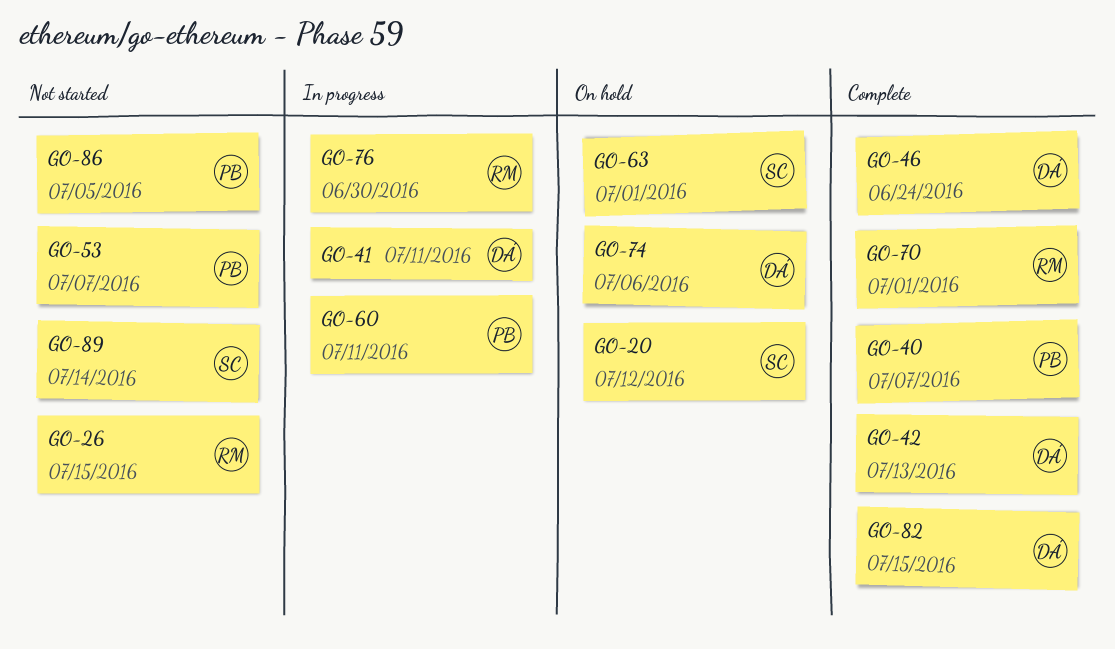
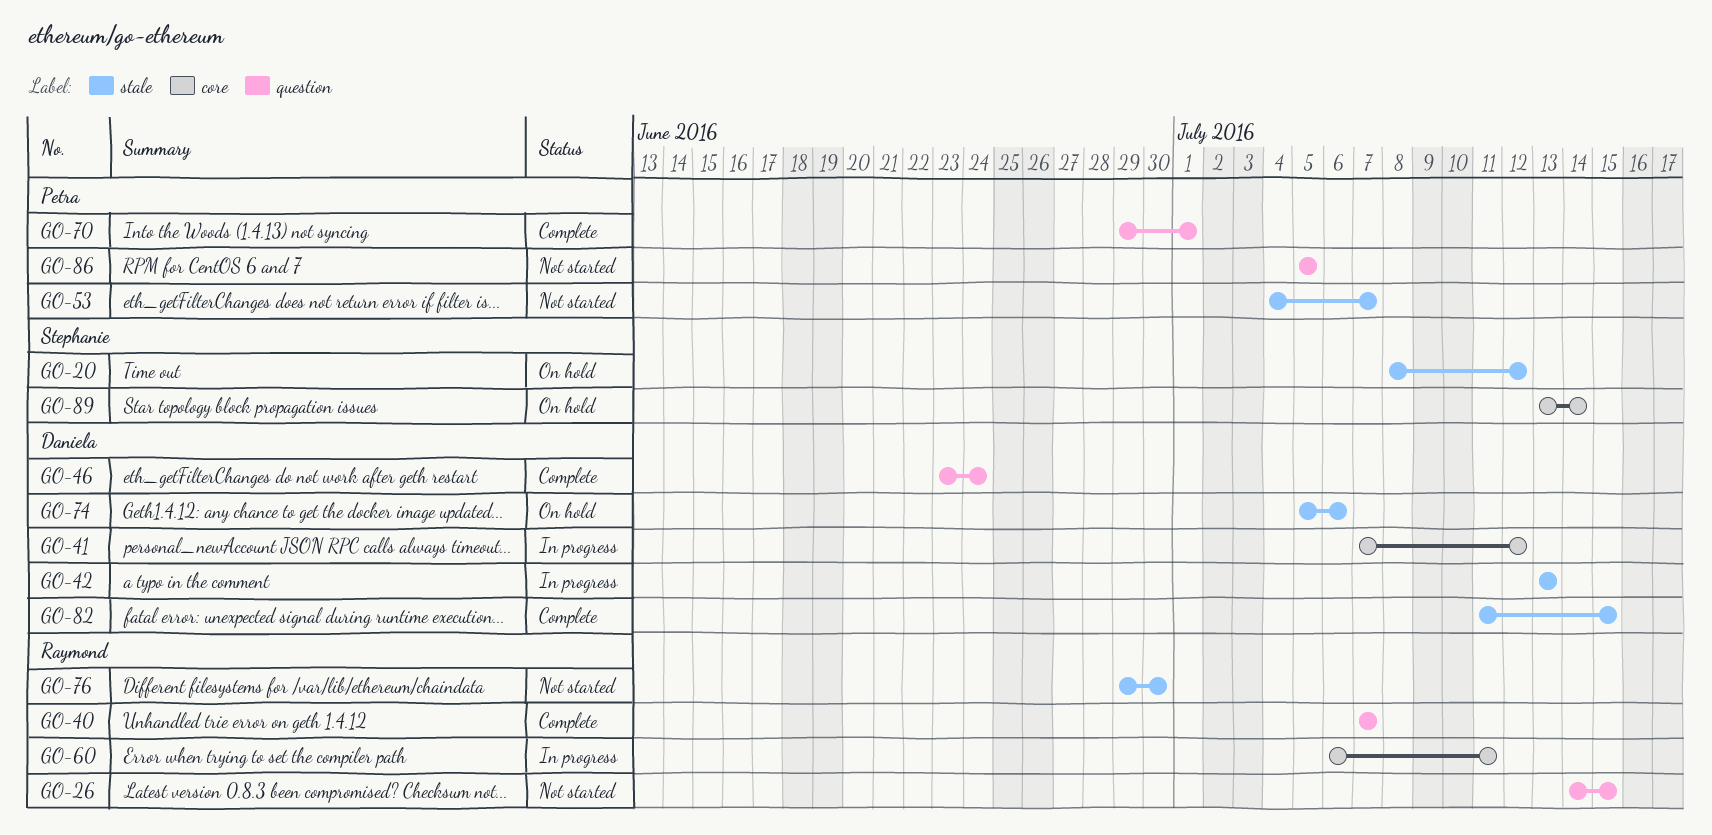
GO-40, owner: Petra -> Raymond
GO-41, due: Jul 11 -> Jul 12
GO-42, status: Complete -> In progress
GO-60, owner: Petra -> Raymond
GO-63: present -> none
GO-70, owner: Raymond -> Petra
GO-76, status: In progress -> Not started
GO-89, status: Not started -> On hold

